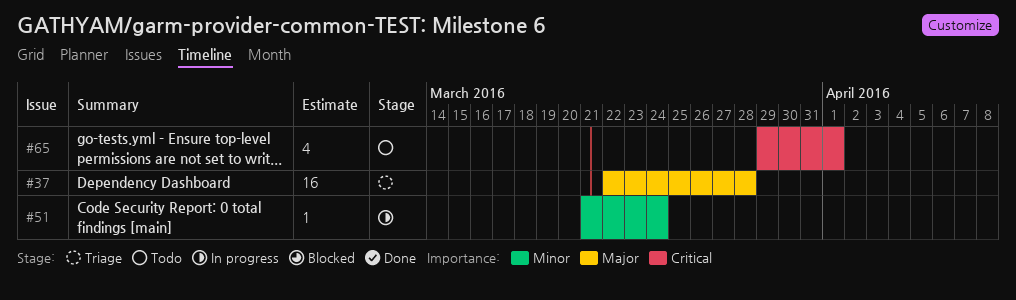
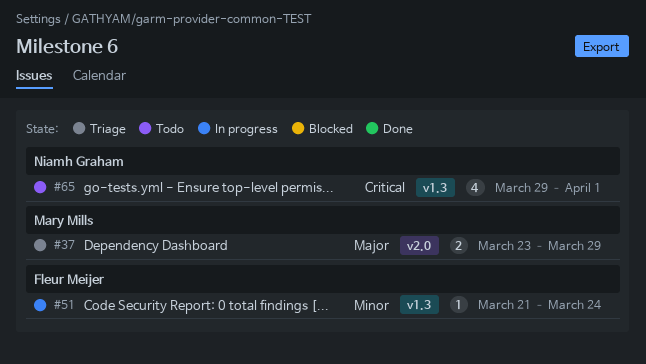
#37, estimate: 16 -> 2
#37, start: Mar 22 -> Mar 23
#37, due: Mar 28 -> Mar 29

